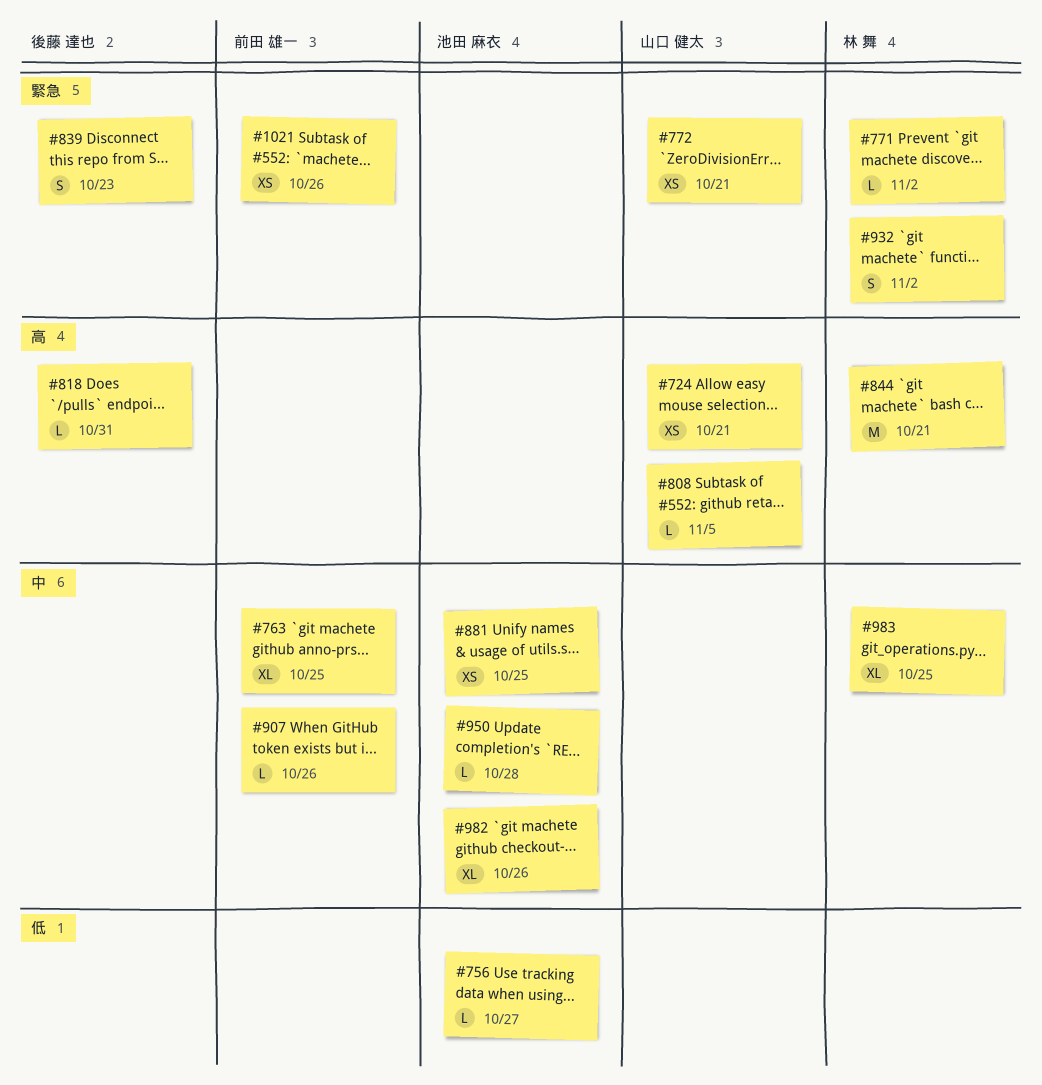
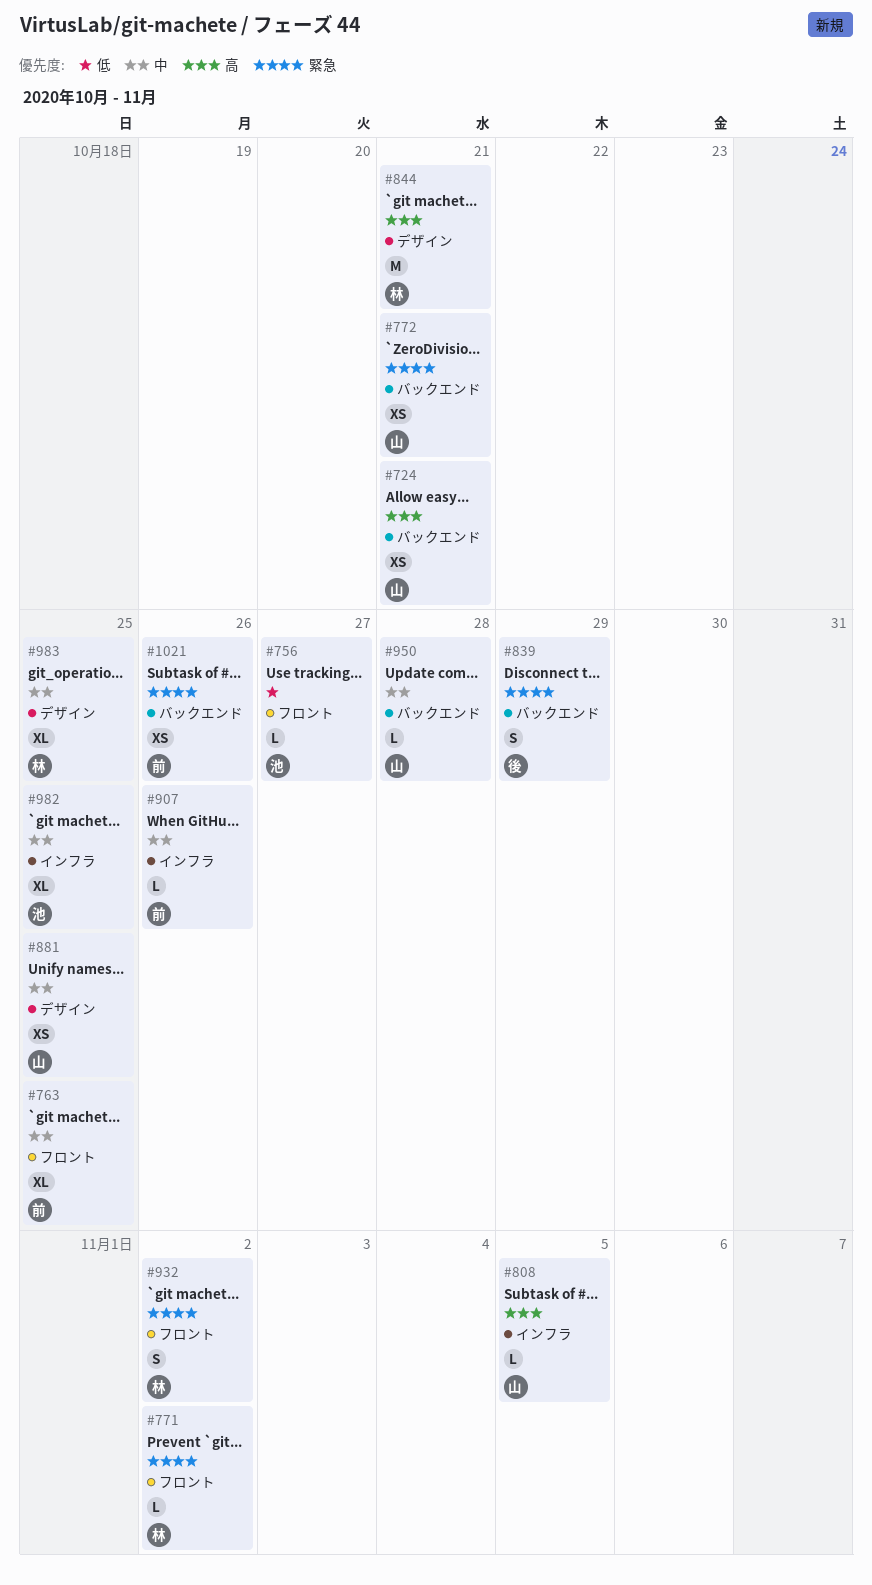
#818: present -> none
#839, due: Oct 23 -> Oct 29
#881, owner: 池田 麻衣 -> 山口 健太
#950, owner: 池田 麻衣 -> 山口 健太
#982, due: Oct 26 -> Oct 25

